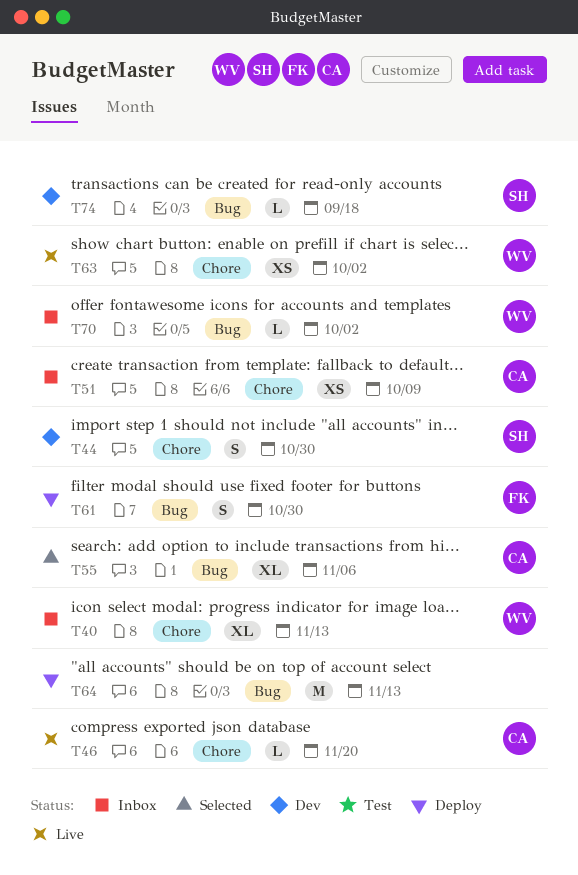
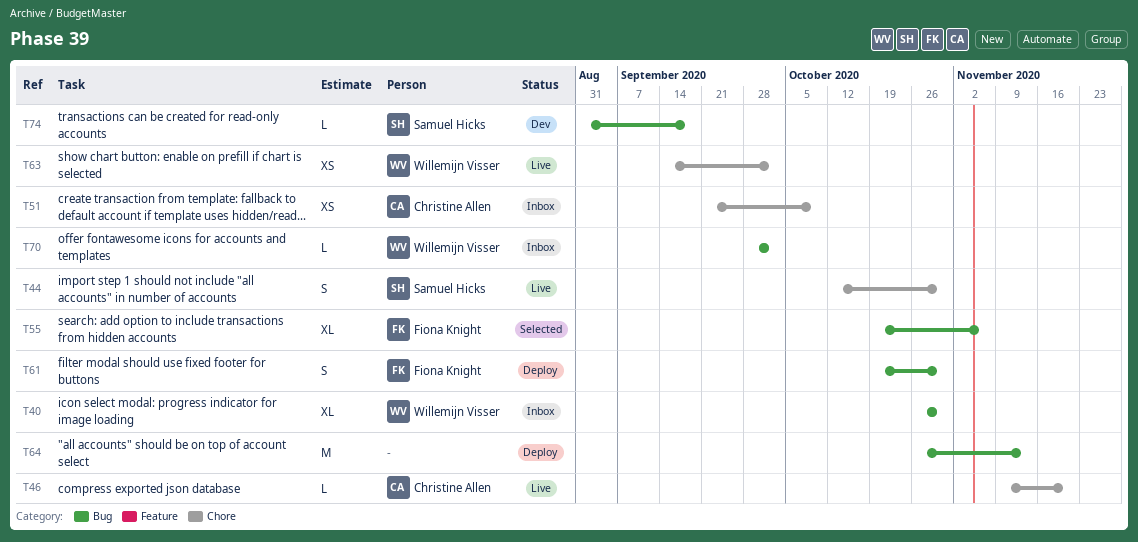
T40, label: Chore -> Bug
T40, due: Nov 13 -> Oct 30
T44, status: Dev -> Live
T55, owner: Christine Allen -> Fiona Knight

